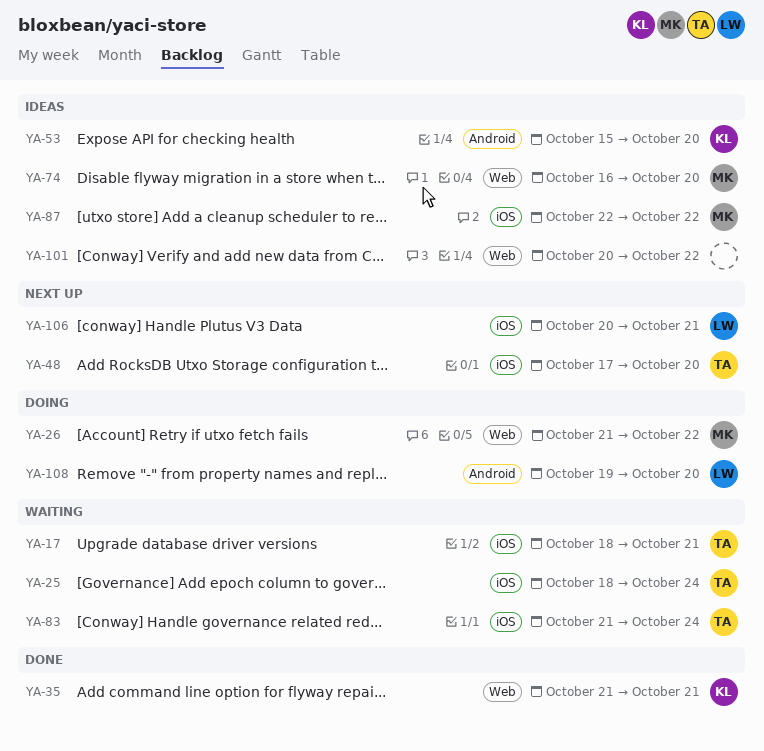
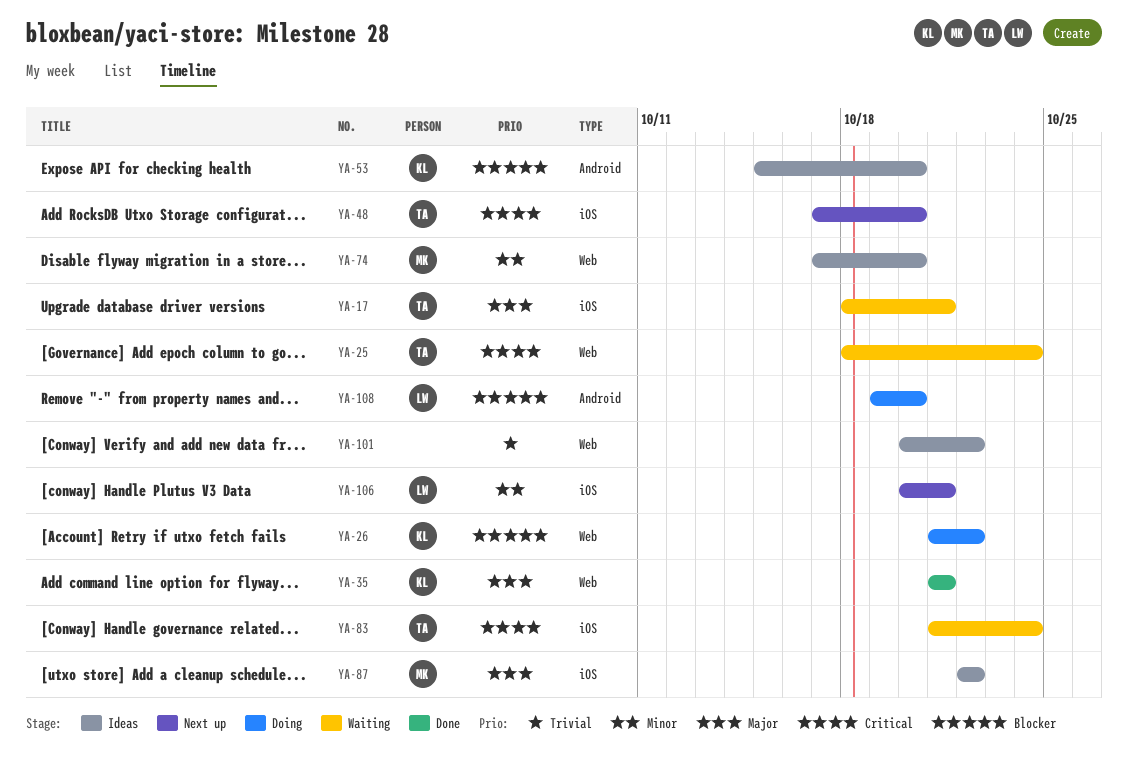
YA-25, label: iOS -> Web
YA-26, owner: MK -> KL
YA-74, start: Oct 16 -> Oct 17

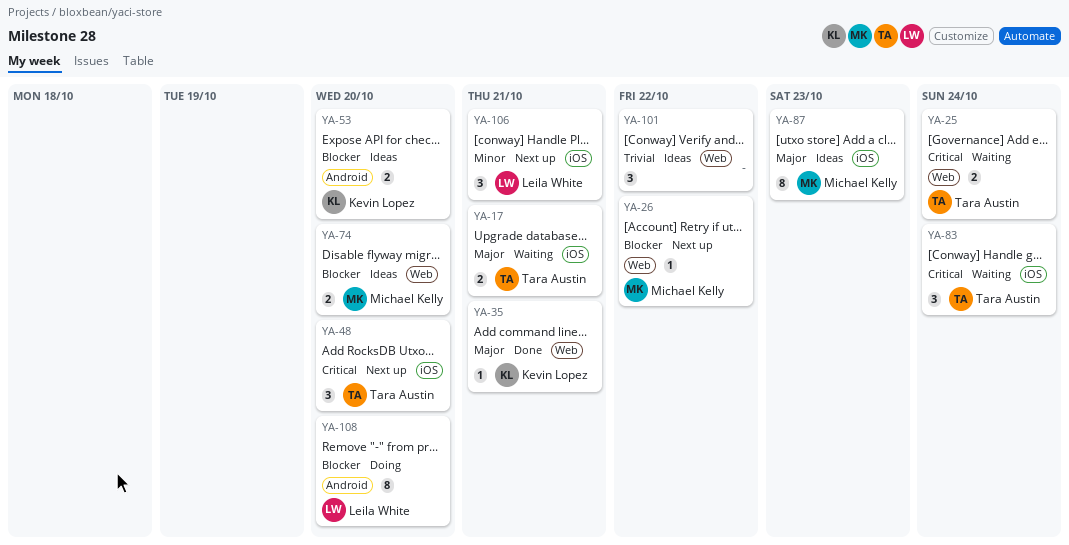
YA-26, status: Doing -> Next up
YA-26, owner: Kevin Lopez -> Michael Kelly
YA-74, priority: Minor -> Blocker
YA-87, due: Oct 22 -> Oct 23

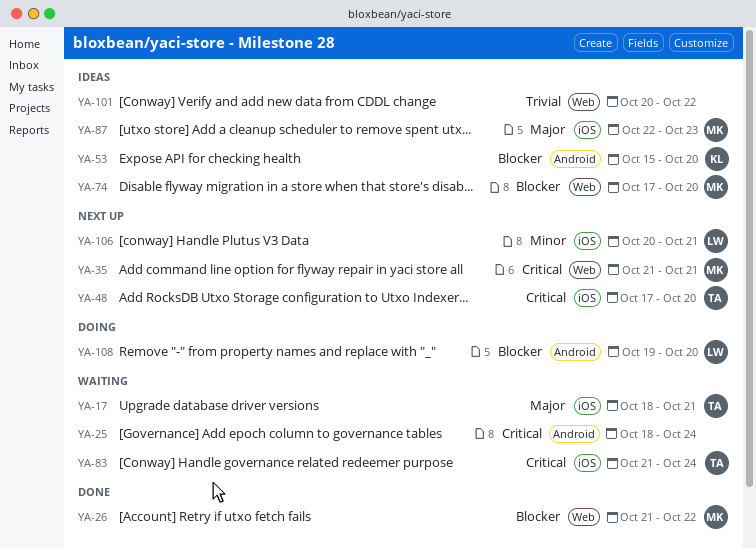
YA-25, owner: Tara Austin -> none
YA-25, label: Web -> Android
YA-26, status: Next up -> Done
YA-35, status: Done -> Next up
YA-35, owner: Kevin Lopez -> Michael Kelly
YA-35, priority: Major -> Critical

